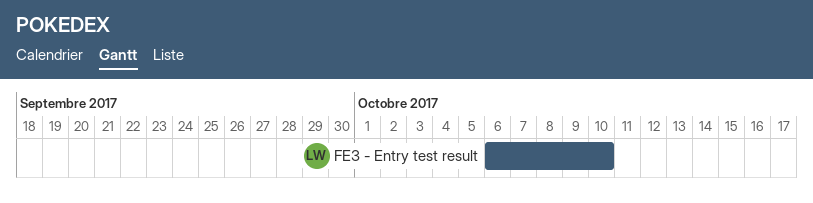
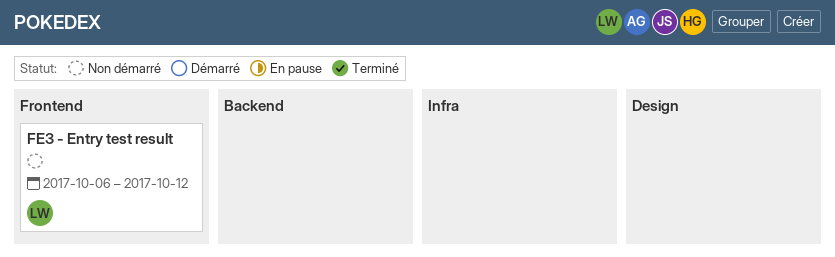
FE3 - Entry test result, due: Oct 10 -> Oct 12

